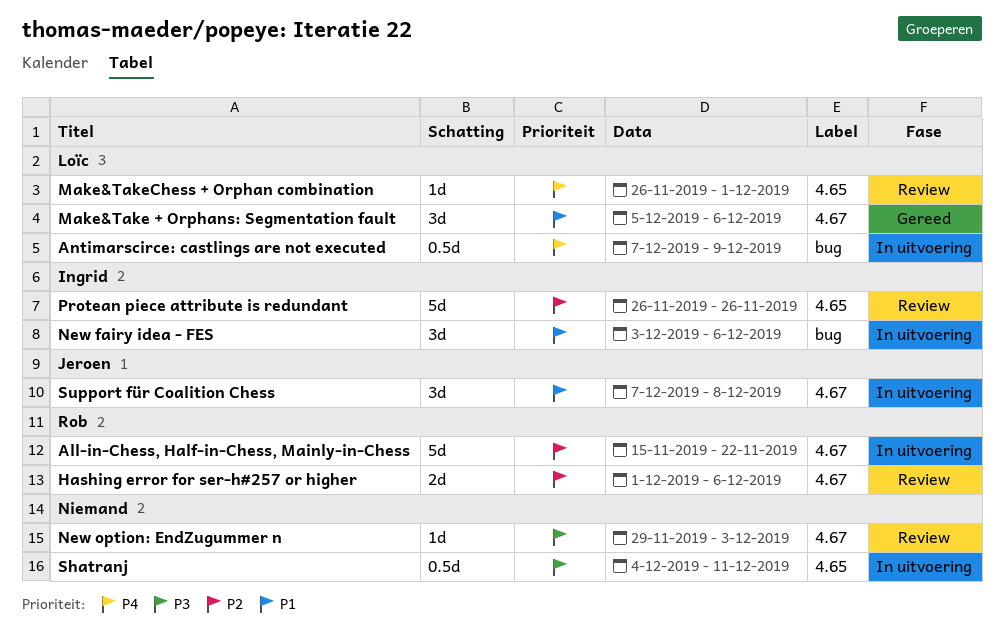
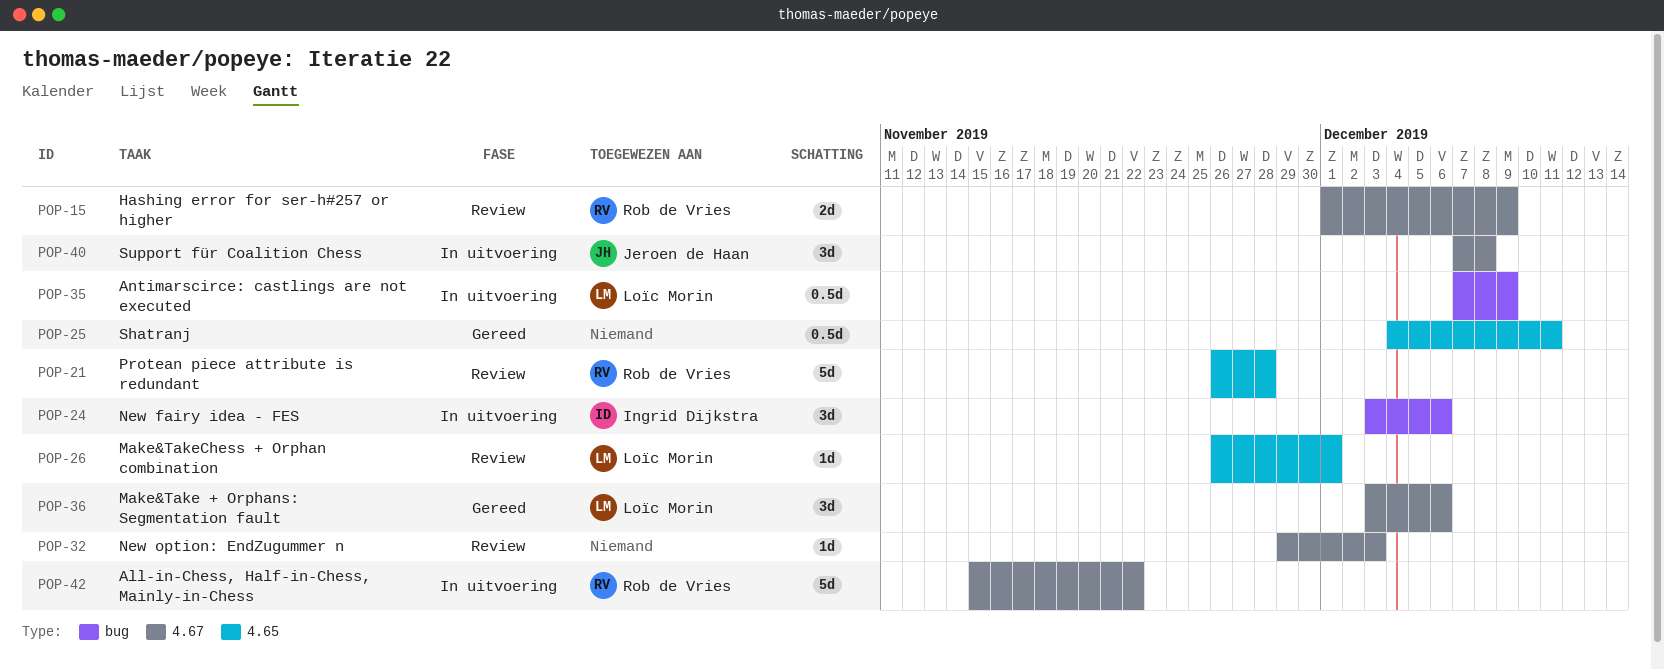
Hashing error for ser-h#257 or higher, due: Dec 6 -> Dec 9
Make&Take + Orphans: Segmentation fault, start: Dec 5 -> Dec 3
Protean piece attribute is redundant, owner: Ingrid Dijkstra -> Rob de Vries
Protean piece attribute is redundant, due: Nov 26 -> Nov 28
Shatranj, status: In uitvoering -> Gereed

